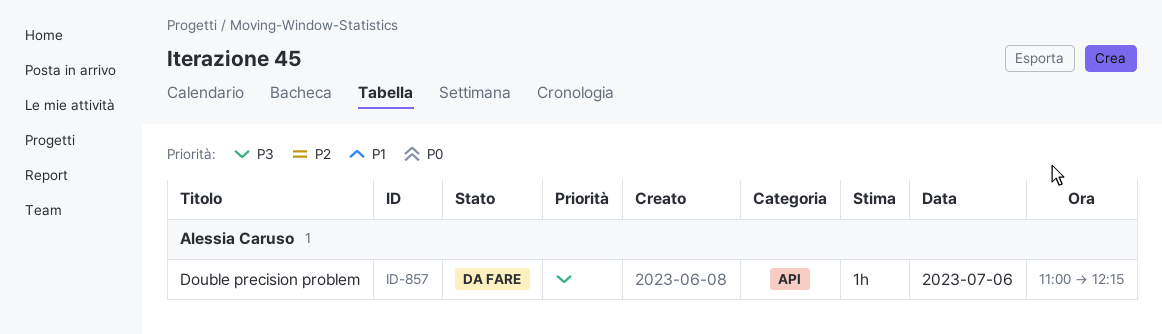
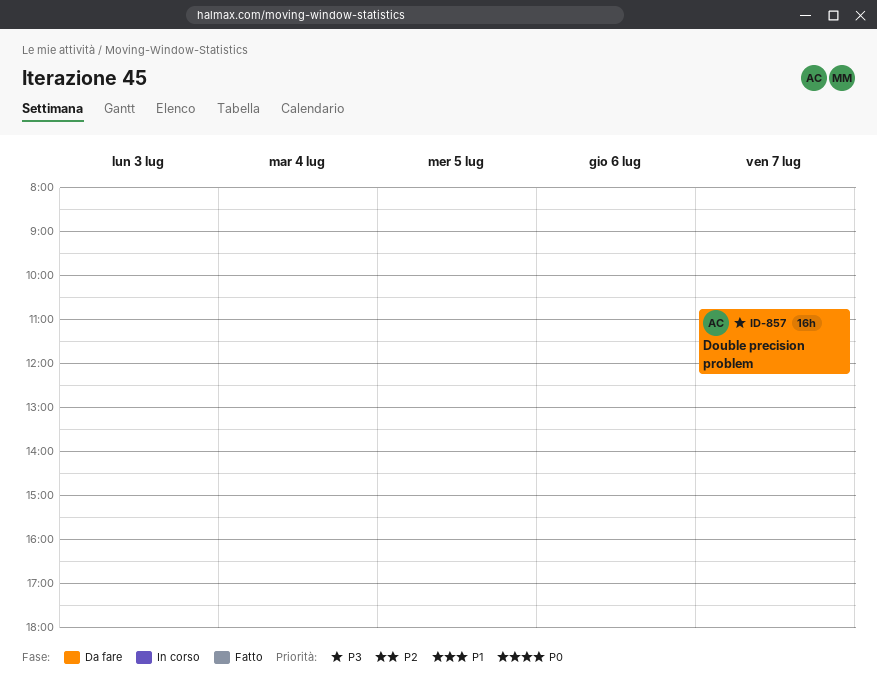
ID-857, estimate: 1h -> 16h
ID-857, day: Jul 6 -> Jul 7
ID-857, begins: 11:00 -> 10:45

